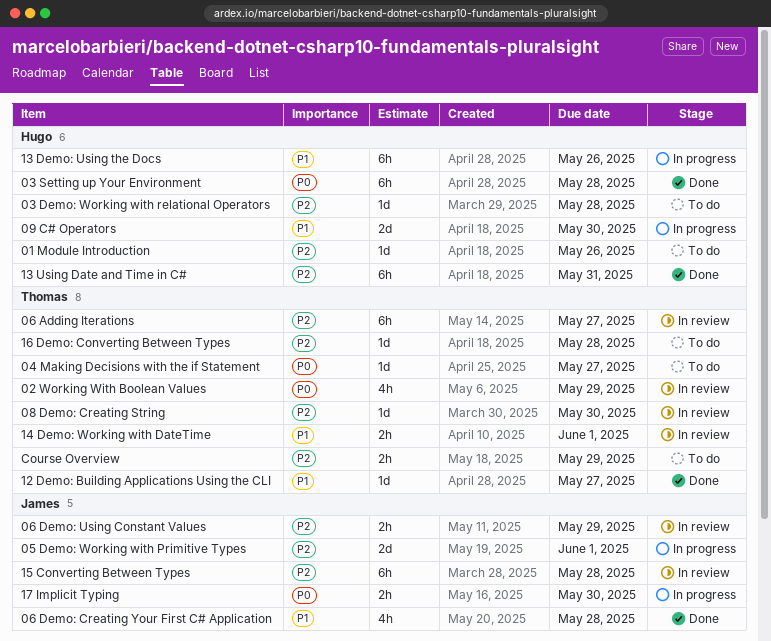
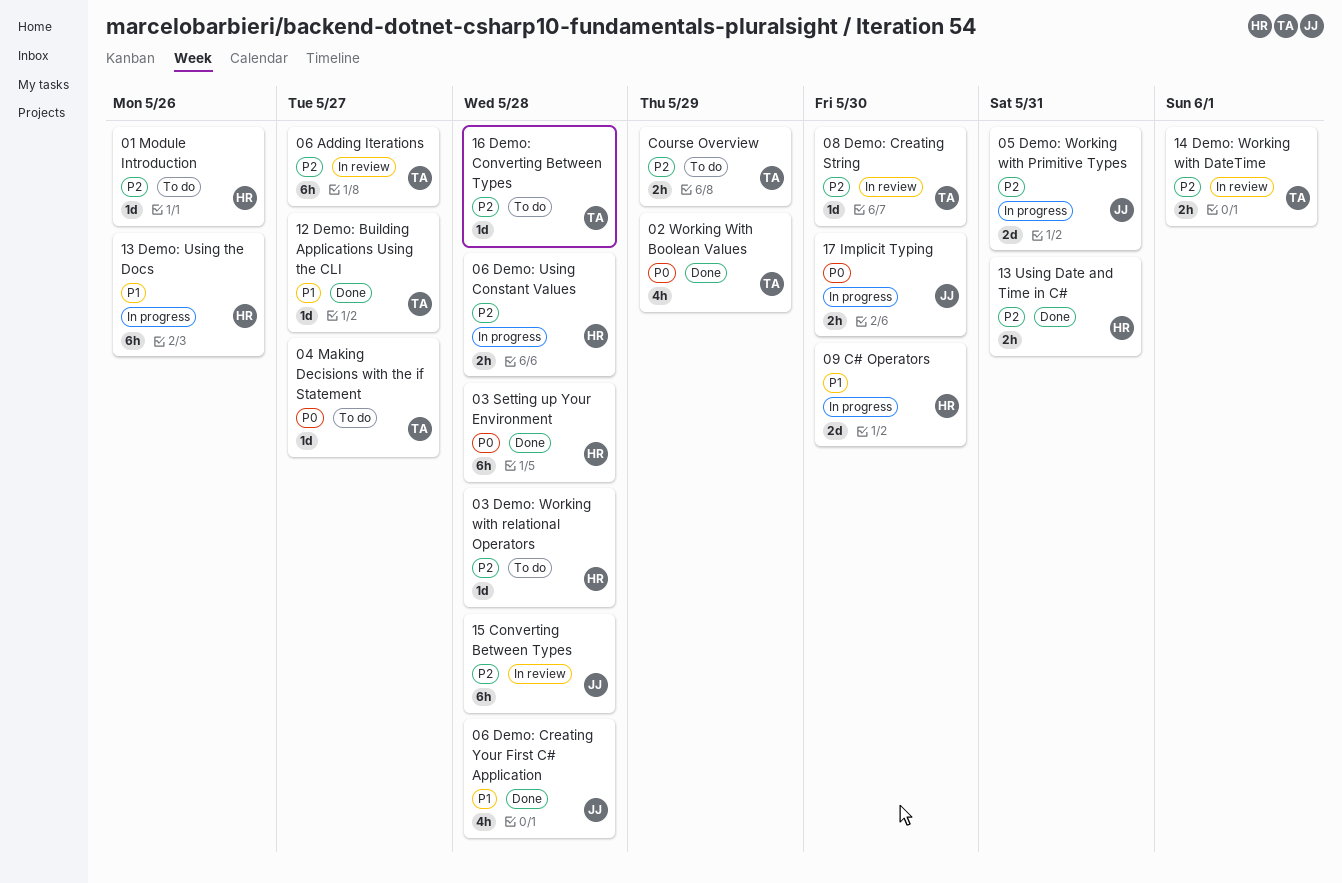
02 Working With Boolean Values, status: In review -> Done
05 Demo: Working with Primitive Types, due: Jun 1 -> May 31
06 Demo: Using Constant Values, status: In review -> In progress
06 Demo: Using Constant Values, owner: James -> Hugo
06 Demo: Using Constant Values, due: May 29 -> May 28
13 Using Date and Time in C#, estimate: 6h -> 2h
14 Demo: Working with DateTime, priority: P1 -> P2

